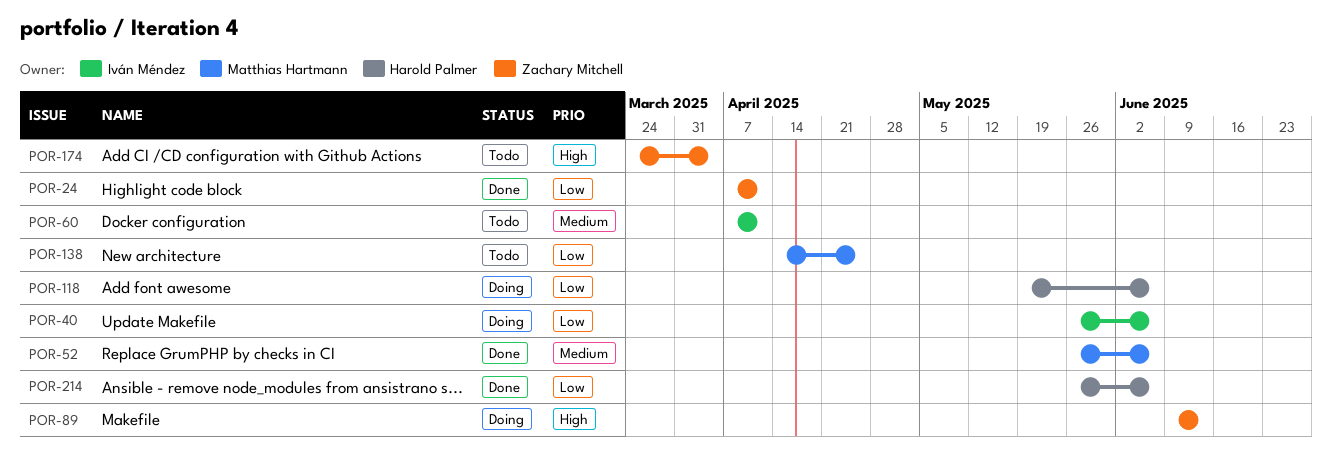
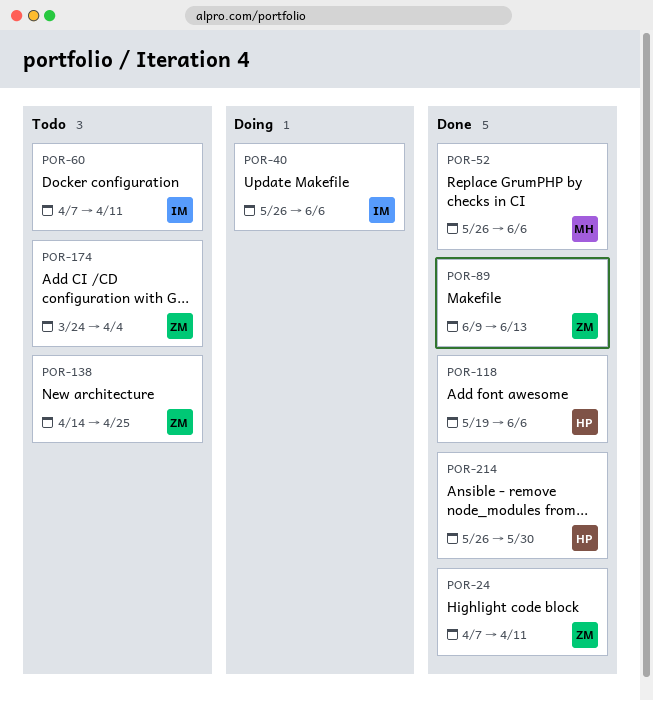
POR-89, status: Doing -> Done
POR-118, status: Doing -> Done
POR-138, owner: Matthias Hartmann -> Zachary Mitchell
POR-214, due: Jun 6 -> May 30

